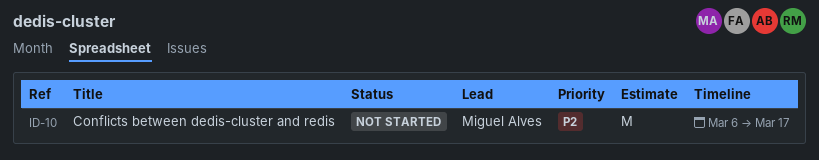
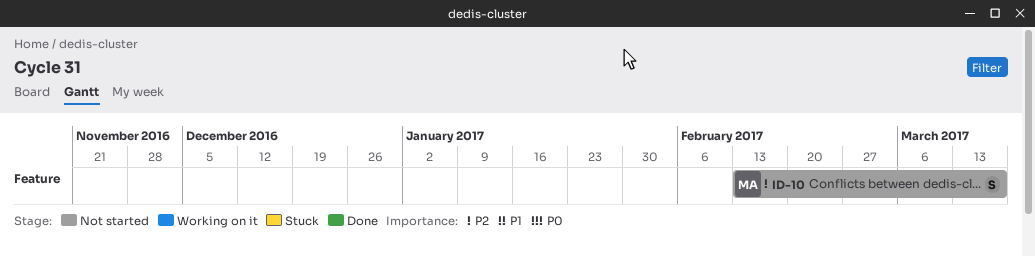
ID-10, estimate: M -> S
ID-10, start: Mar 6 -> Feb 13

